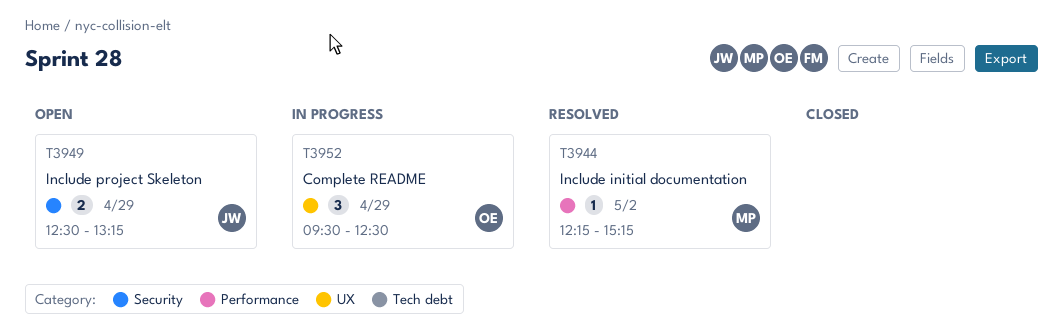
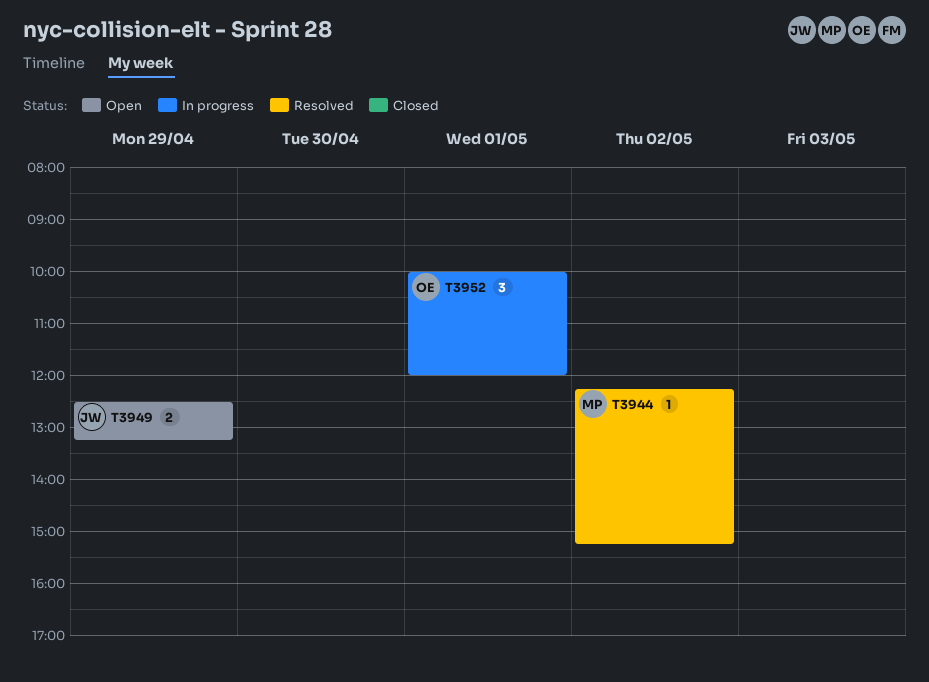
T3952, day: Apr 29 -> May 1
T3952, begins: 09:30 -> 10:00
T3952, ends: 12:30 -> 12:00

